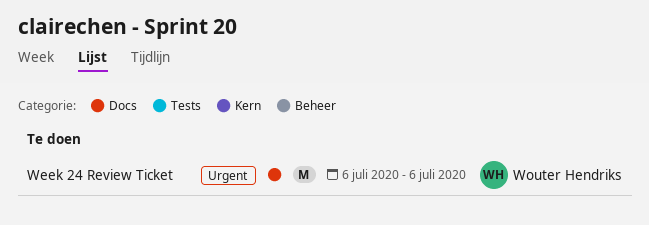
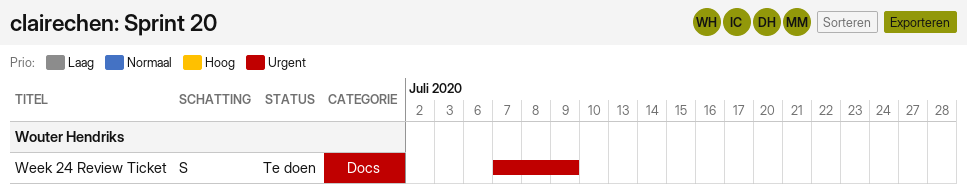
Week 24 Review Ticket, estimate: M -> S
Week 24 Review Ticket, start: Jul 6 -> Jul 7
Week 24 Review Ticket, due: Jul 6 -> Jul 9

